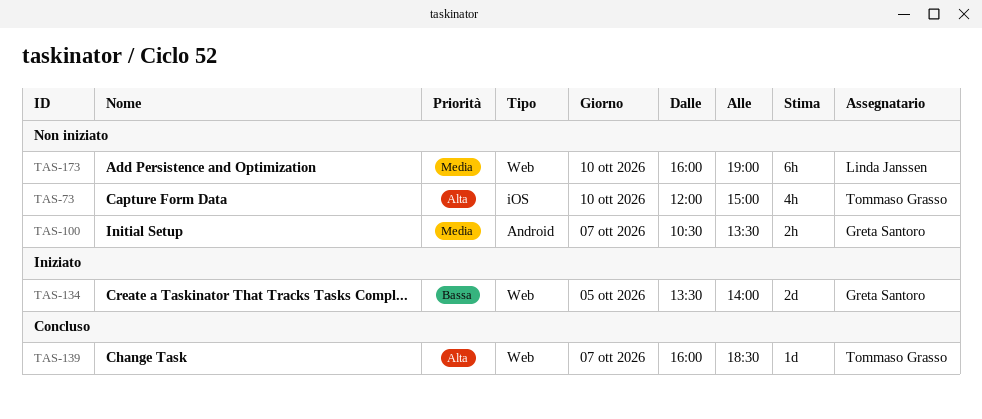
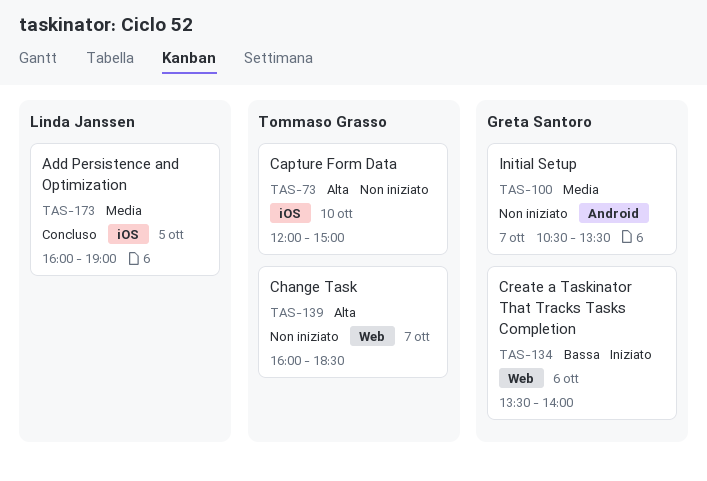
TAS-134, day: Oct 5 -> Oct 6
TAS-139, status: Concluso -> Non iniziato
TAS-173, status: Non iniziato -> Concluso
TAS-173, label: Web -> iOS
TAS-173, day: Oct 10 -> Oct 5

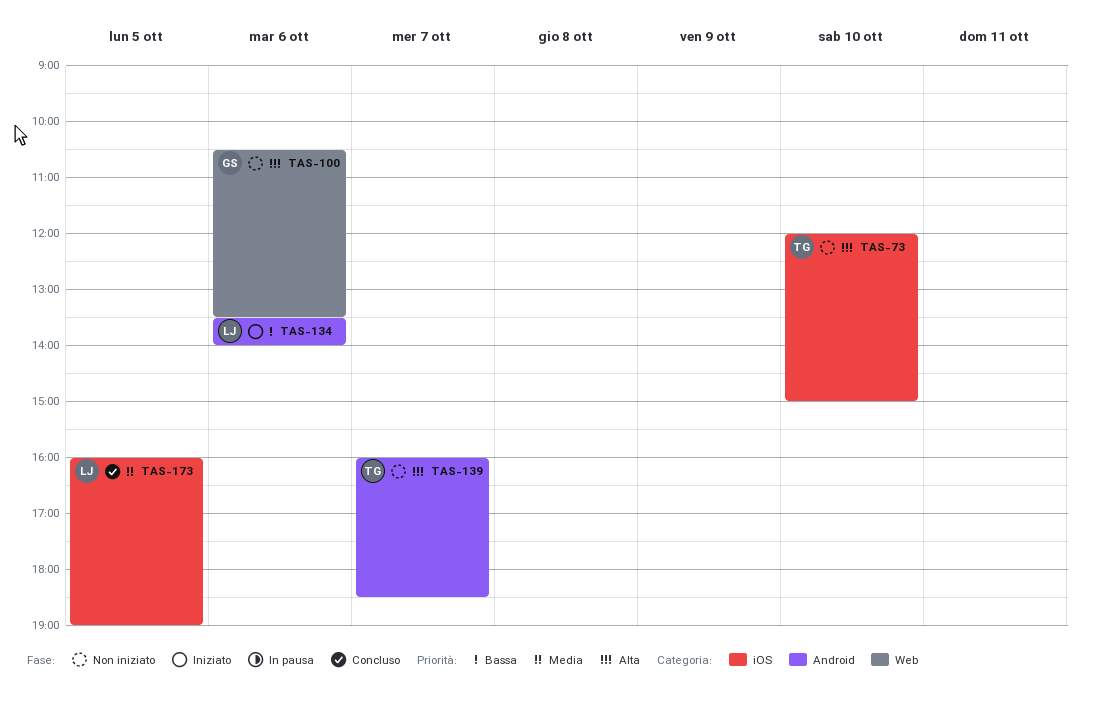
TAS-100, priority: Media -> Alta
TAS-100, label: Android -> Web
TAS-100, day: Oct 7 -> Oct 6
TAS-134, owner: Greta Santoro -> Linda Janssen
TAS-134, label: Web -> Android
TAS-139, label: Web -> Android

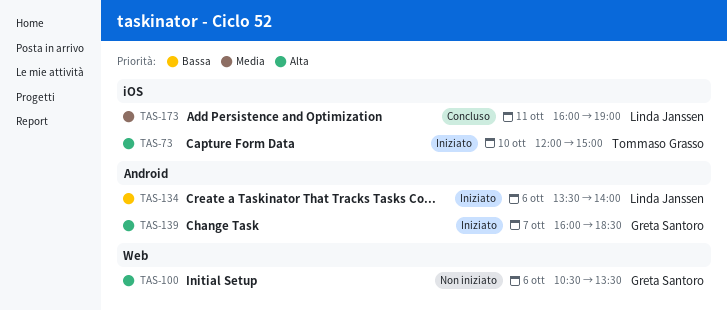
TAS-73, status: Non iniziato -> Iniziato
TAS-139, status: Non iniziato -> Iniziato
TAS-139, owner: Tommaso Grasso -> Greta Santoro
TAS-173, day: Oct 5 -> Oct 11

